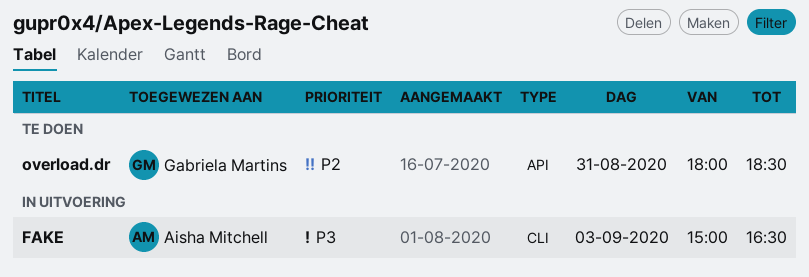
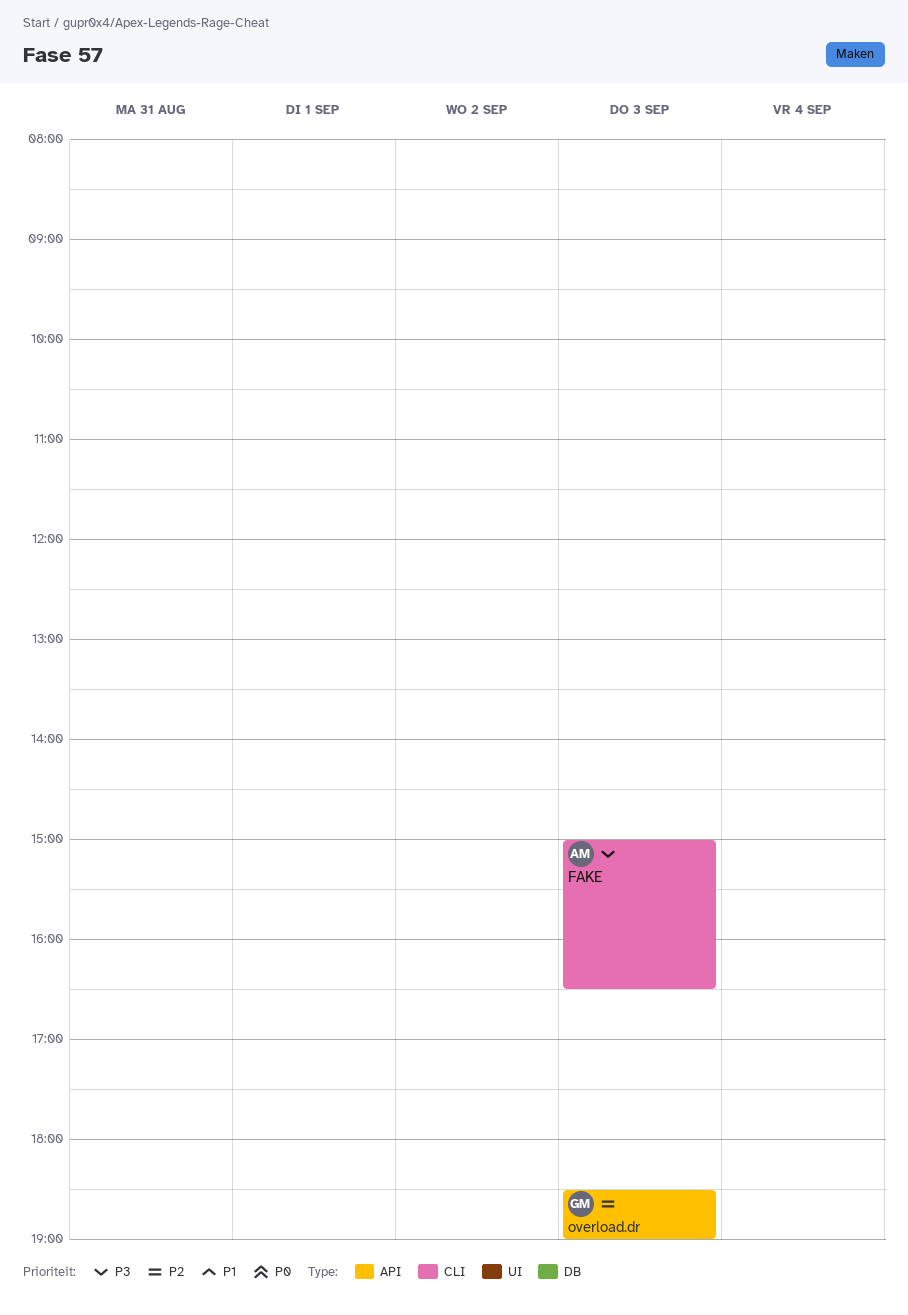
overload.dr, day: Aug 31 -> Sep 3
overload.dr, begins: 18:00 -> 18:30
overload.dr, ends: 18:30 -> 19:00

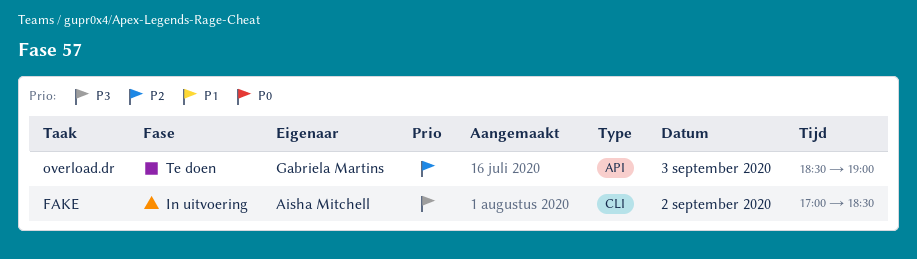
FAKE, day: Sep 3 -> Sep 2
FAKE, begins: 15:00 -> 17:00
FAKE, ends: 16:30 -> 18:30

